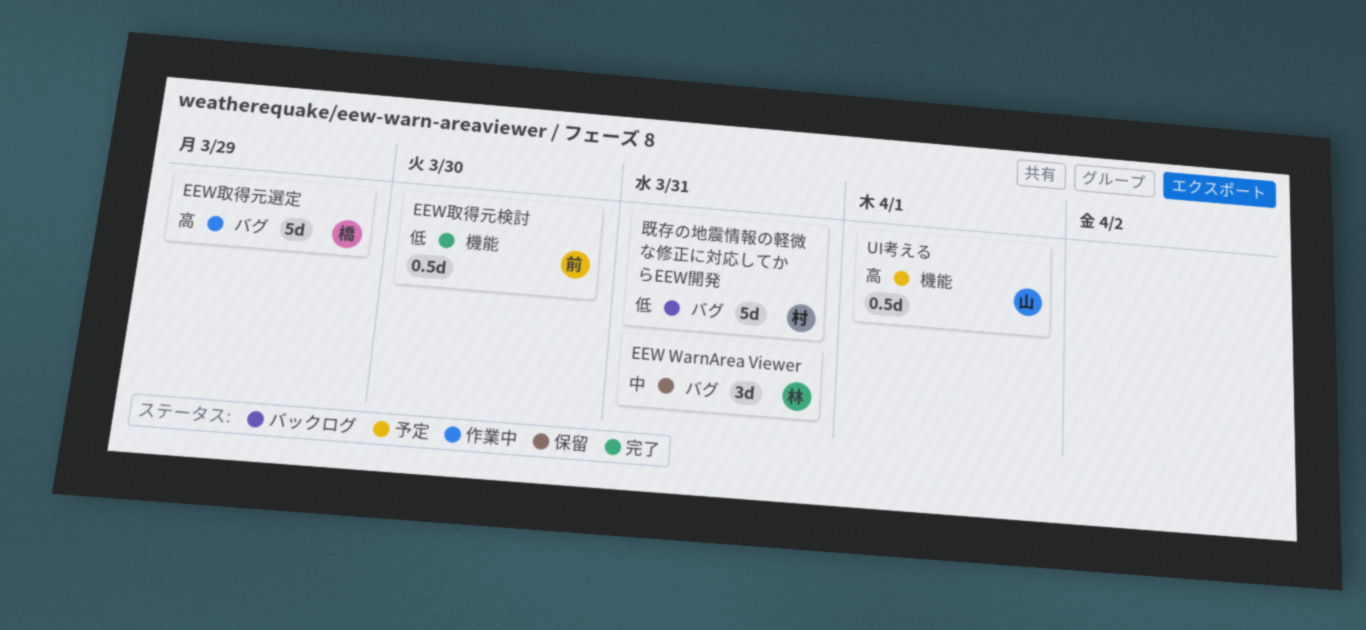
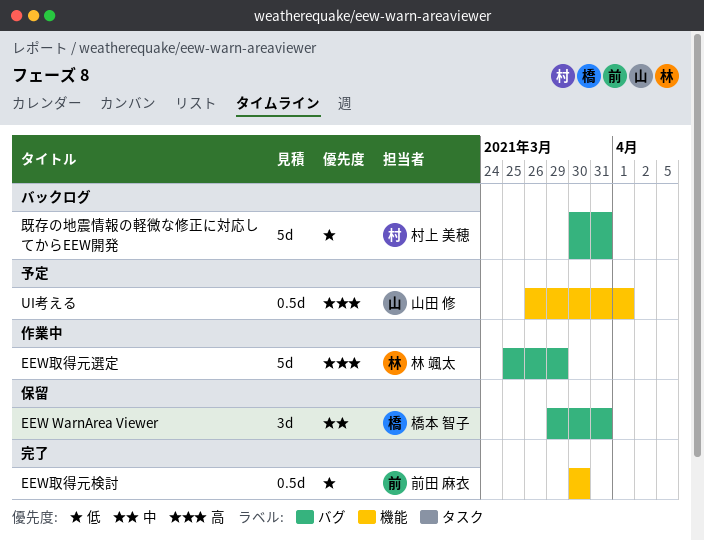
EEW WarnArea Viewer, owner: 林 颯太 -> 橋本 智子
EEW取得元選定, owner: 橋本 智子 -> 林 颯太

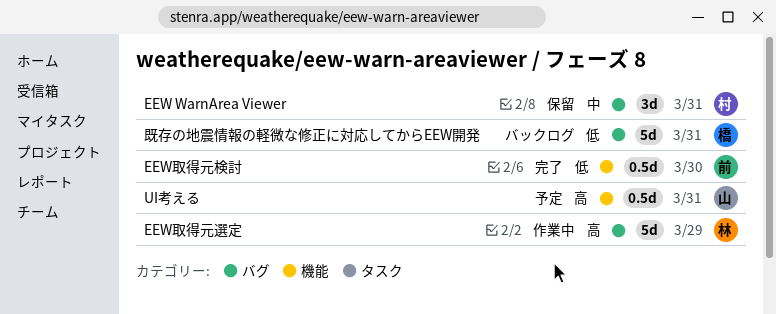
EEW WarnArea Viewer, owner: 橋本 智子 -> 村上 美穂
UI考える, due: Apr 1 -> Mar 31
既存の地震情報の軽微な修正に対応してからEEW開発, owner: 村上 美穂 -> 橋本 智子

